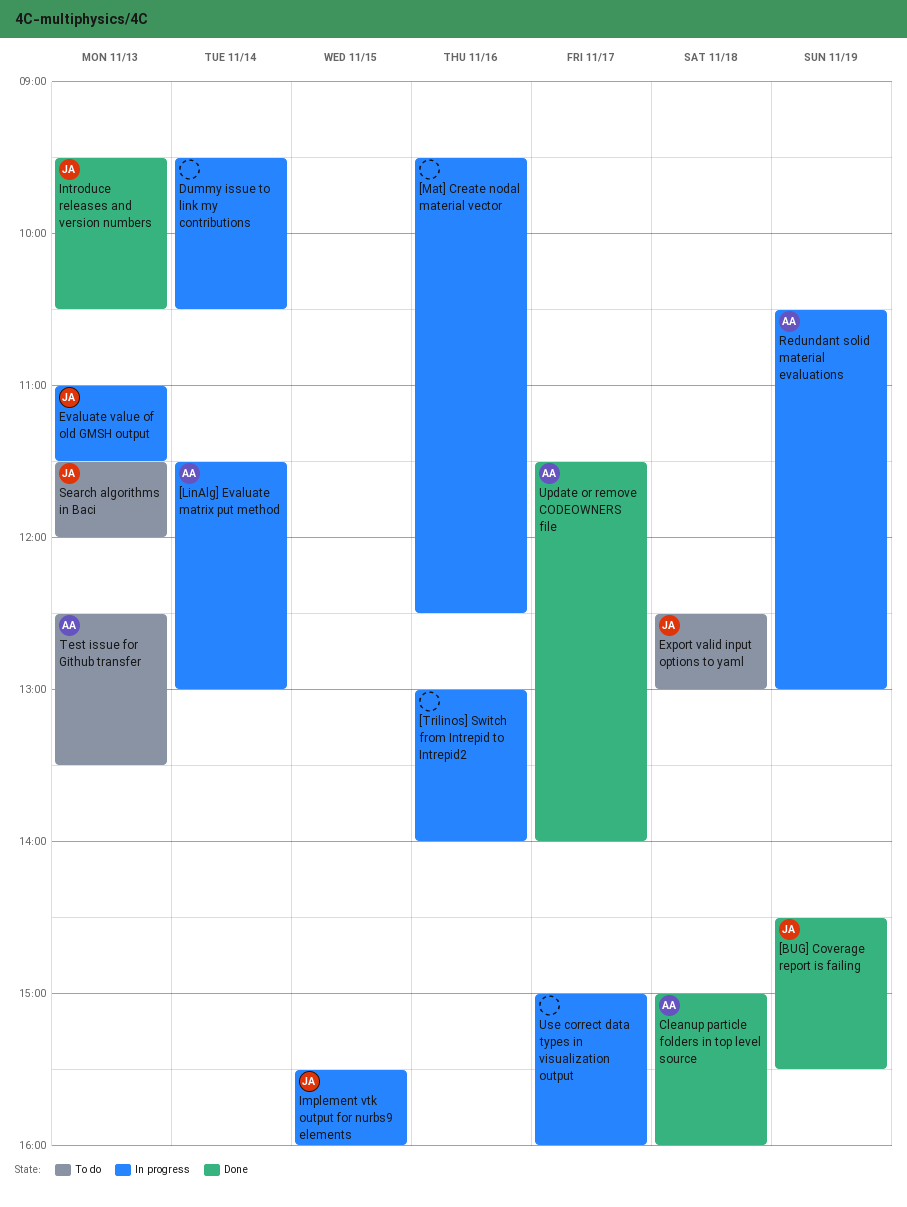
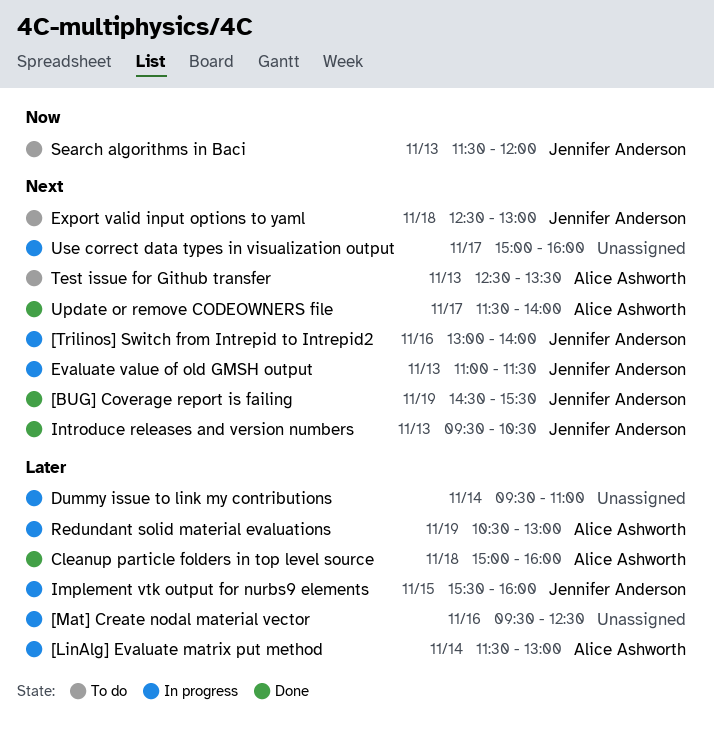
[Trilinos] Switch from Intrepid to Intrepid2, owner: none -> Jennifer Anderson
Dummy issue to link my contributions, ends: 10:30 -> 11:00

